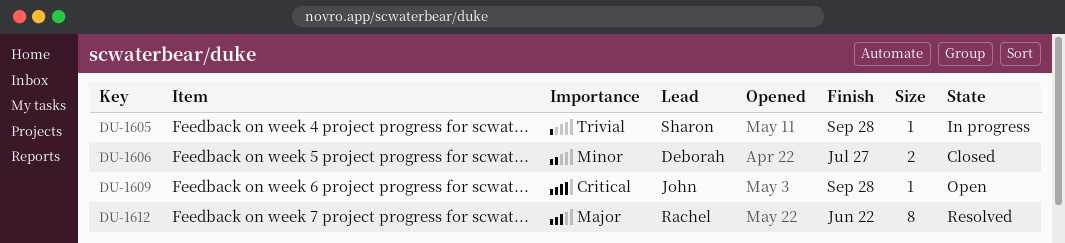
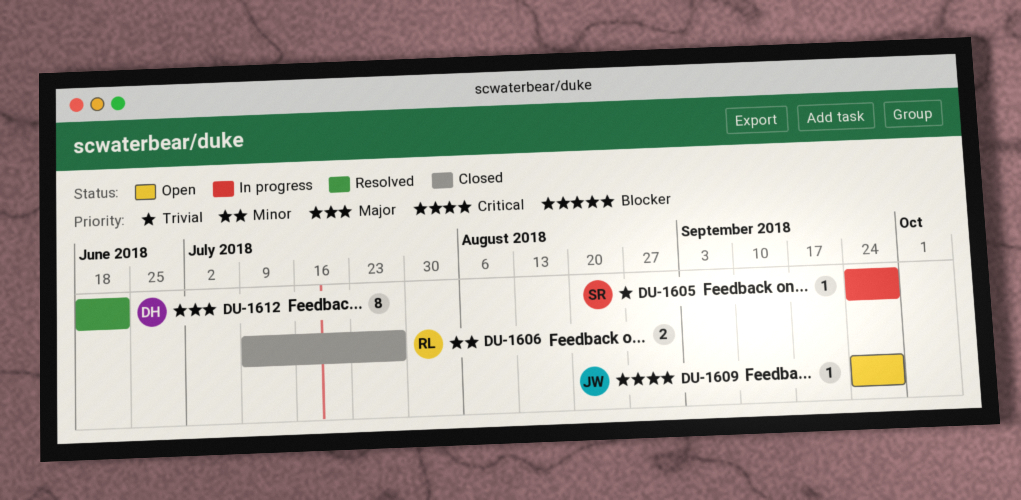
DU-1606, owner: Deborah -> Rachel
DU-1612, owner: Rachel -> Deborah

